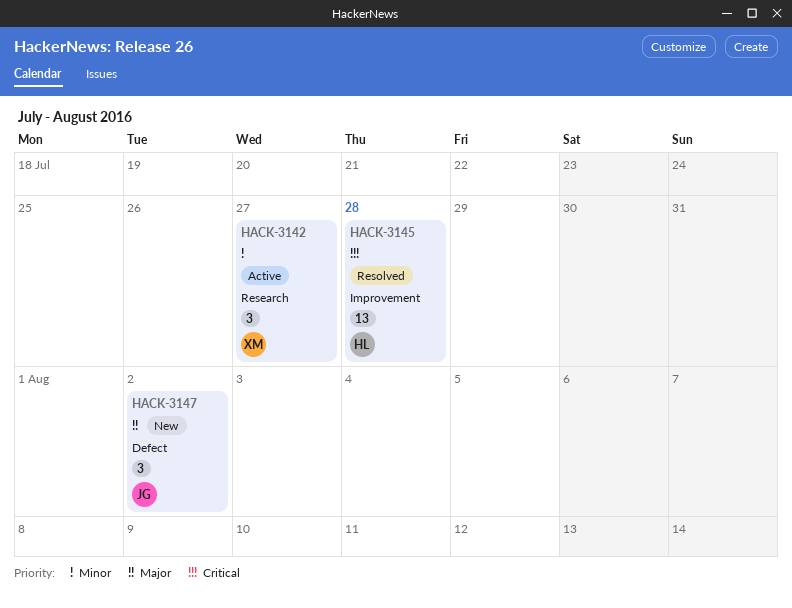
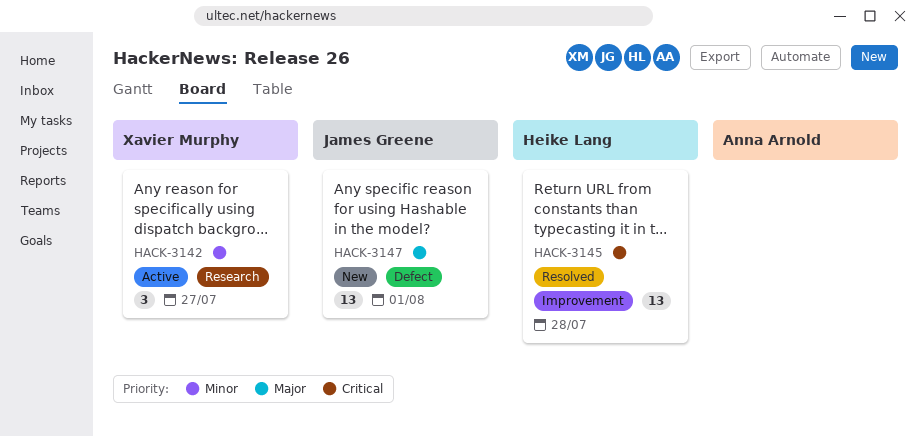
HACK-3147, estimate: 3 -> 13
HACK-3147, due: Aug 2 -> Aug 1

